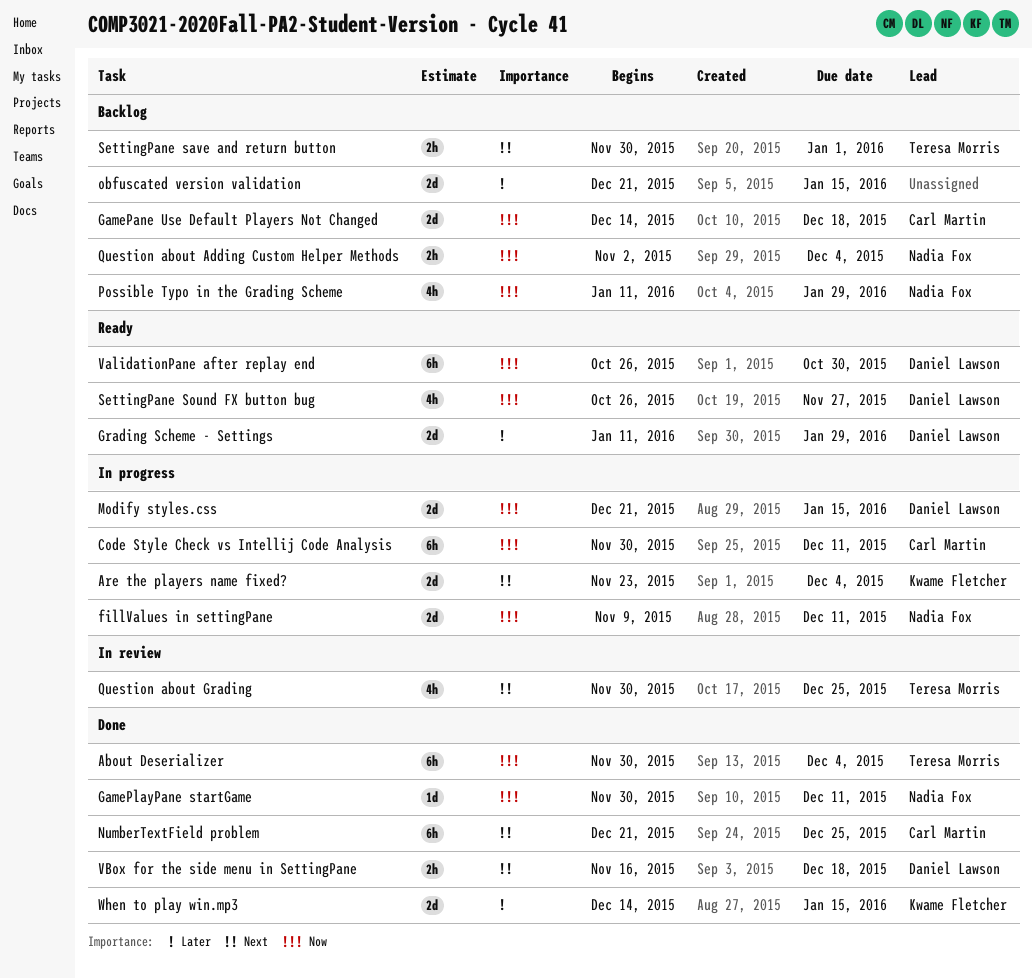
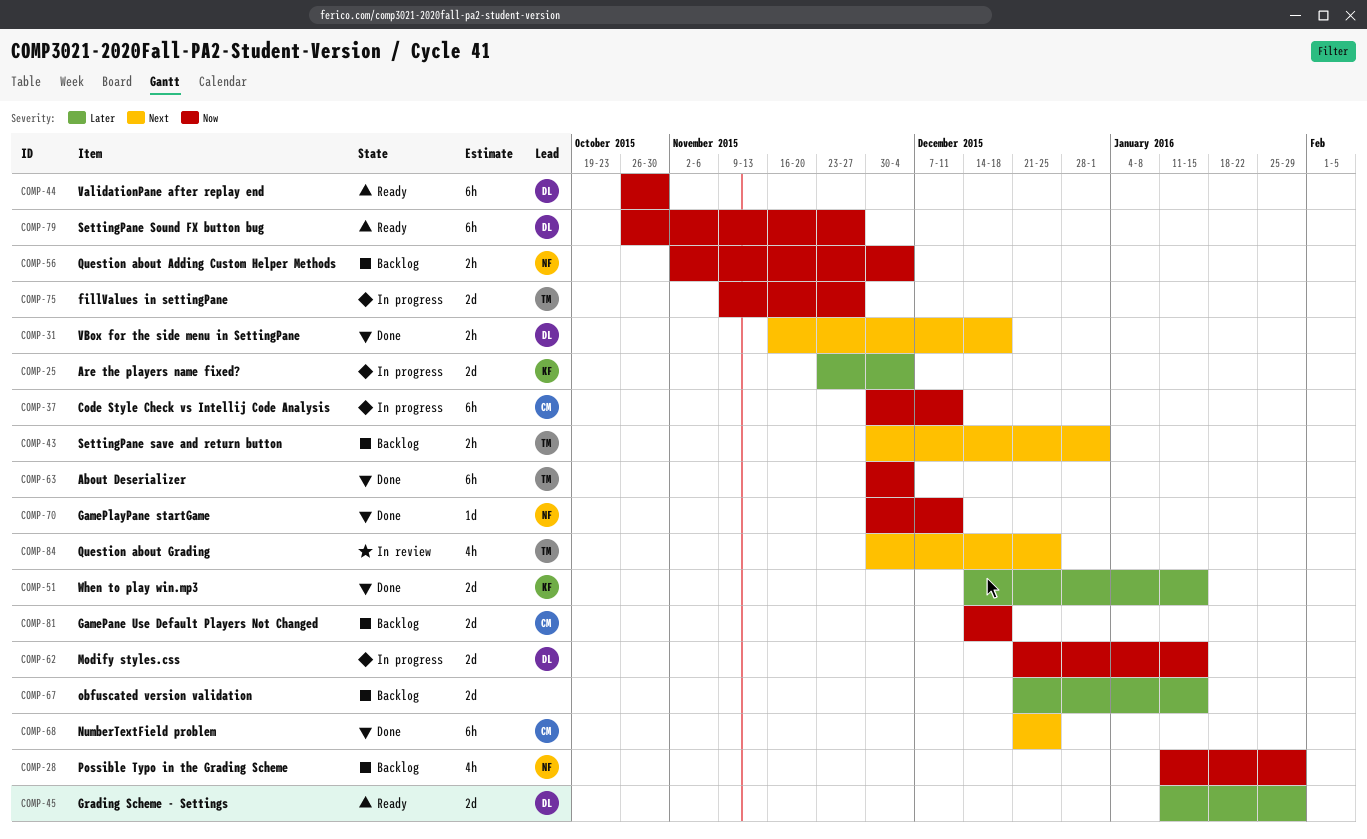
Are the players name fixed?, priority: Next -> Later
fillValues in settingPane, owner: Nadia Fox -> Teresa Morris
fillValues in settingPane, due: Dec 11 -> Nov 27
SettingPane Sound FX button bug, estimate: 4h -> 6h

